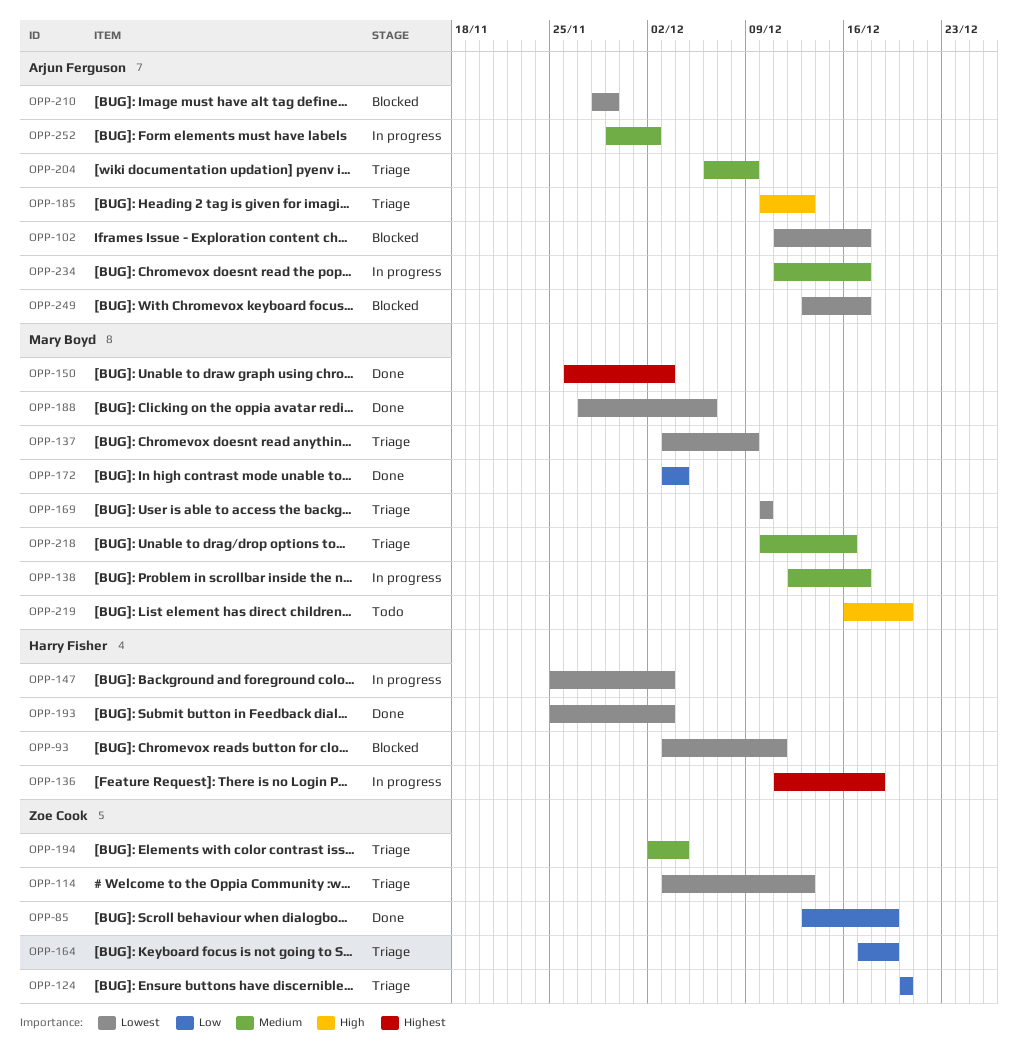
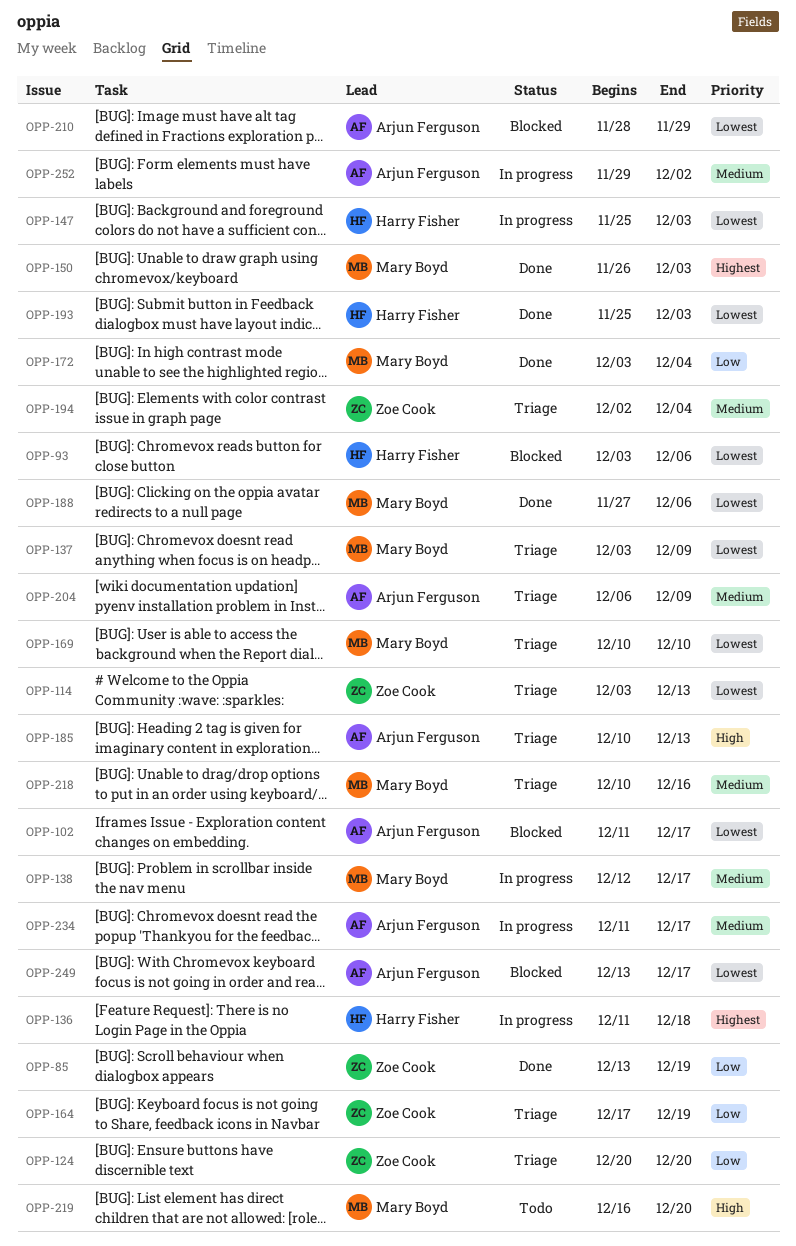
OPP-93, due: Dec 11 -> Dec 6

